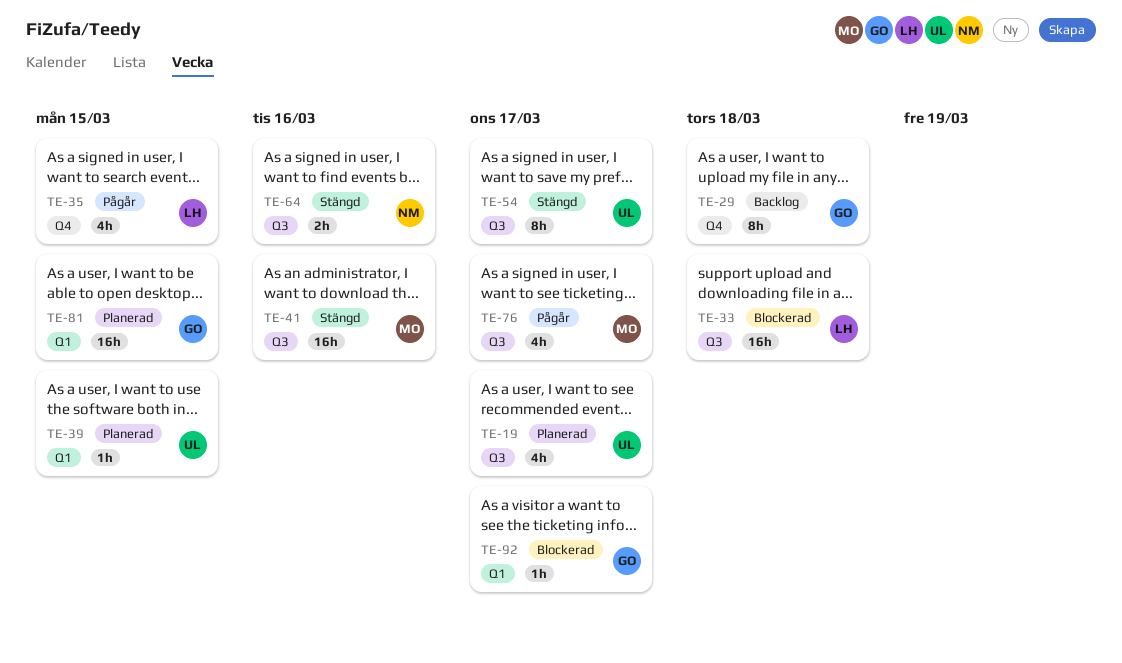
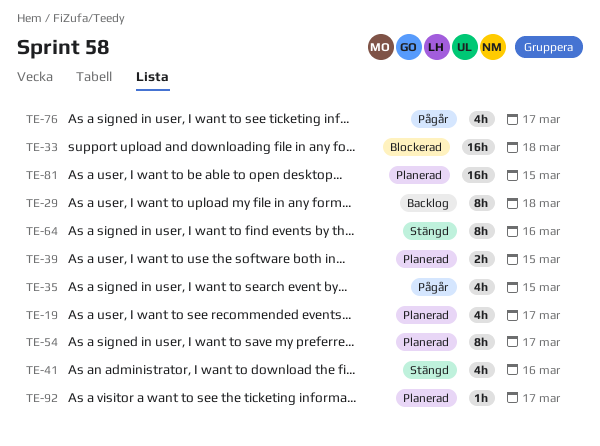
TE-39, estimate: 1h -> 2h
TE-41, estimate: 16h -> 4h
TE-54, status: Stängd -> Planerad
TE-64, estimate: 2h -> 8h
TE-92, status: Blockerad -> Planerad

